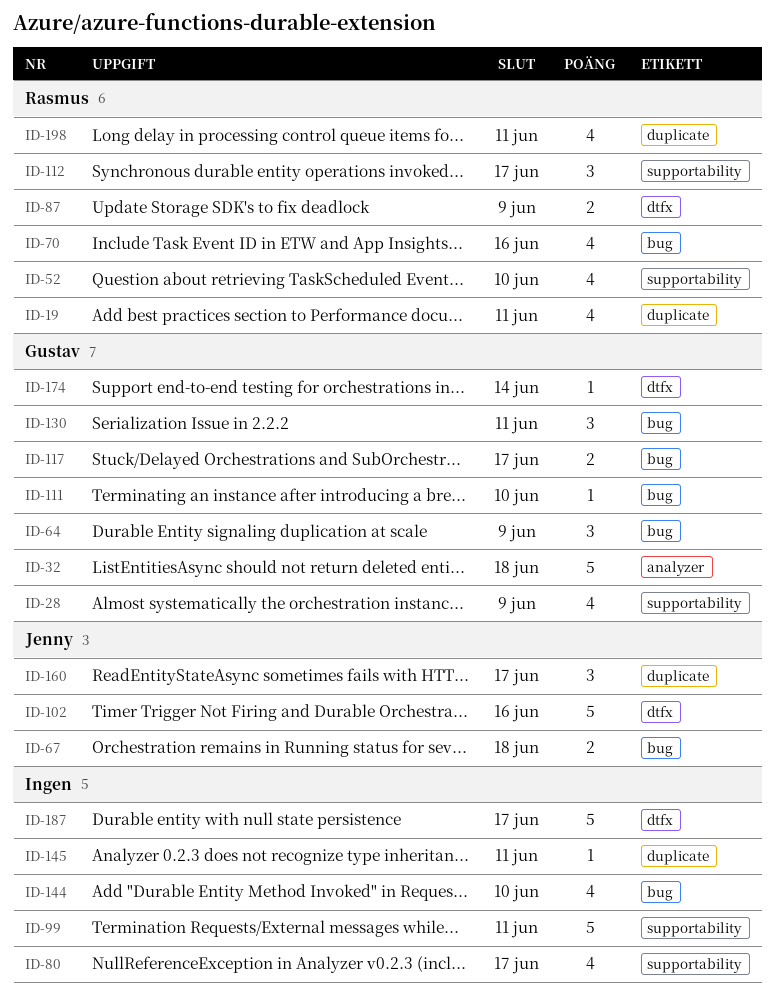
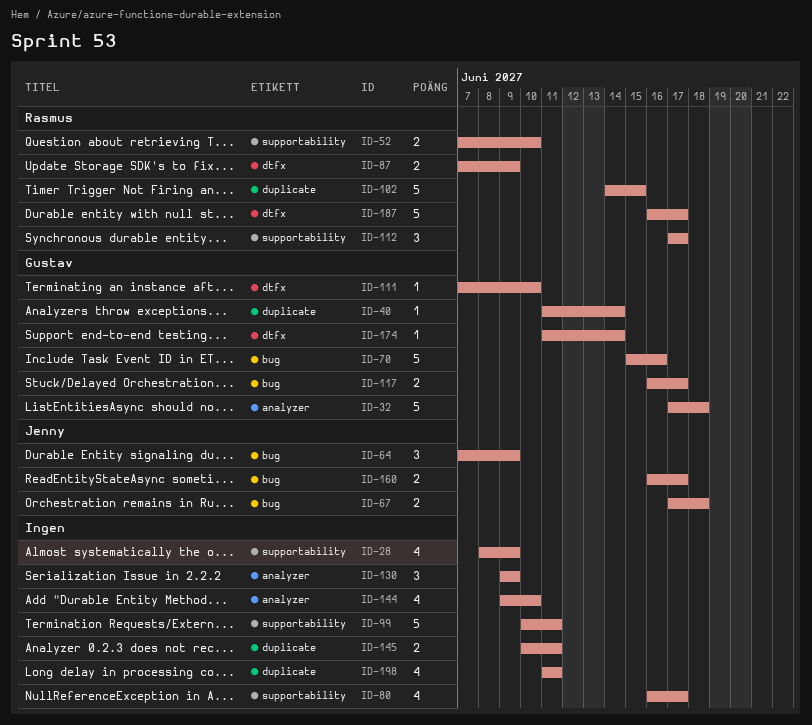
ID-19: present -> none
ID-28, owner: Gustav -> none
ID-40: none -> present
ID-52, estimate: 4 -> 2
ID-64, owner: Gustav -> Jenny
ID-70, owner: Rasmus -> Gustav
ID-70, estimate: 4 -> 5
ID-102, owner: Jenny -> Rasmus
ID-102, label: dtfx -> duplicate
ID-102, due: Jun 16 -> Jun 15
ID-111, label: bug -> dtfx
ID-130, owner: Gustav -> none
ID-130, label: bug -> analyzer
ID-130, due: Jun 11 -> Jun 9
ID-144, label: bug -> analyzer
ID-145, estimate: 1 -> 2
ID-160, label: duplicate -> bug
ID-160, estimate: 3 -> 2
ID-187, owner: none -> Rasmus
ID-198, owner: Rasmus -> none

